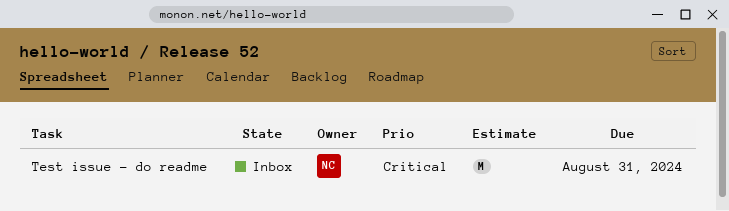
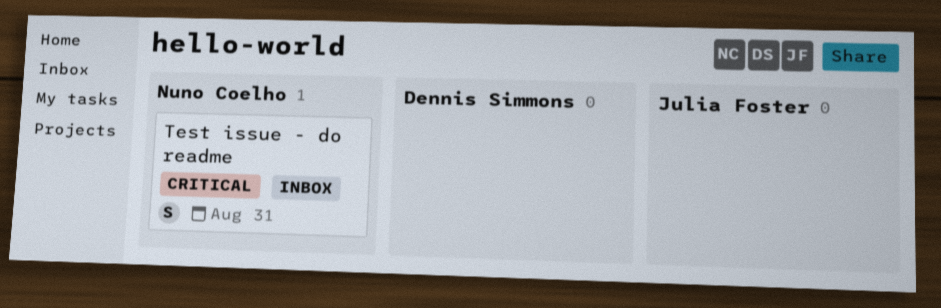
Test issue - do readme, estimate: M -> S

